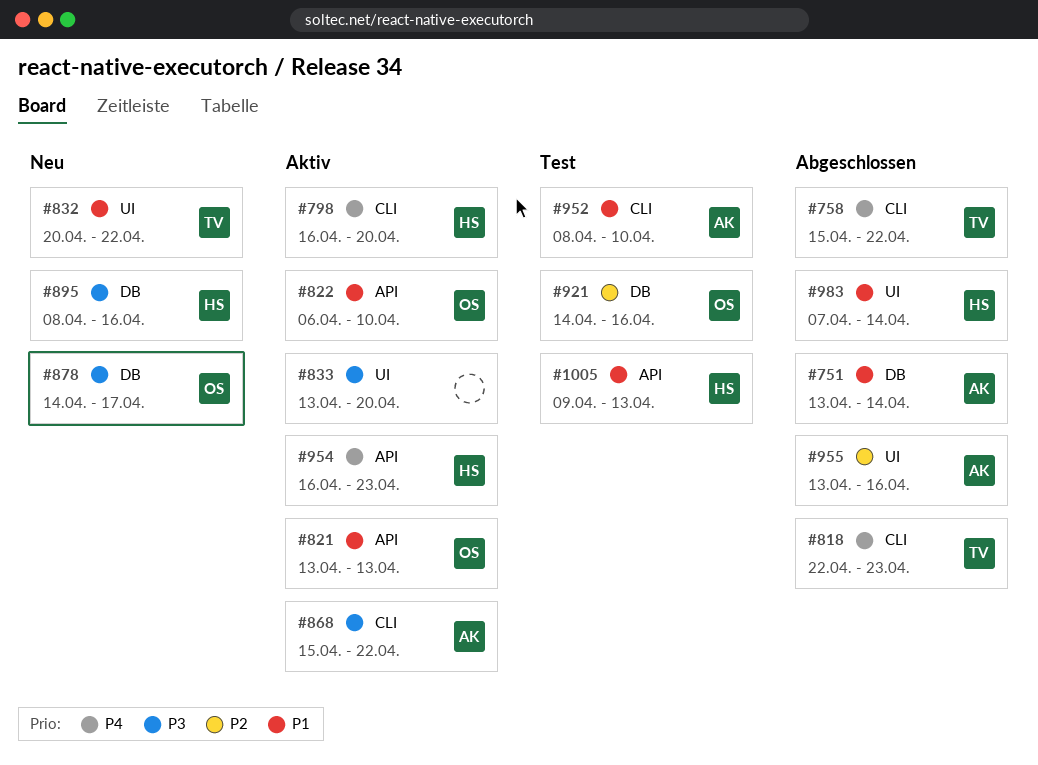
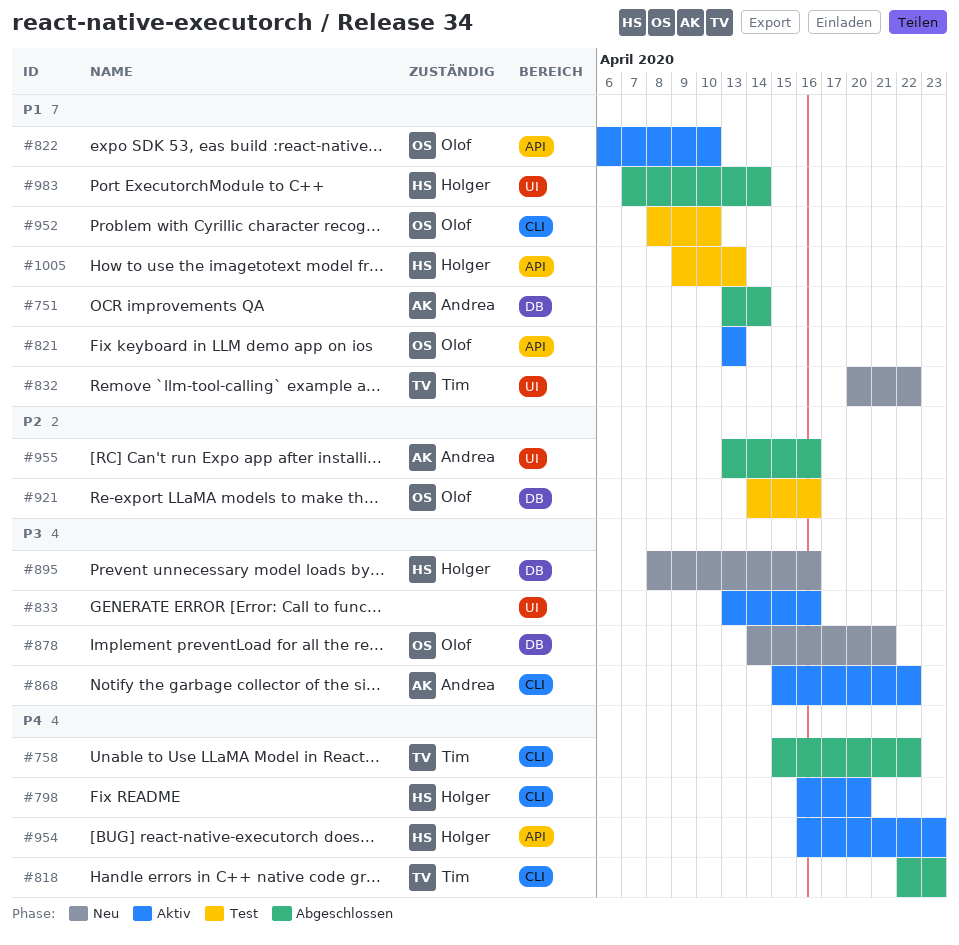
#833, due: Apr 20 -> Apr 16
#878, due: Apr 17 -> Apr 21
#952, owner: Andrea -> Olof

